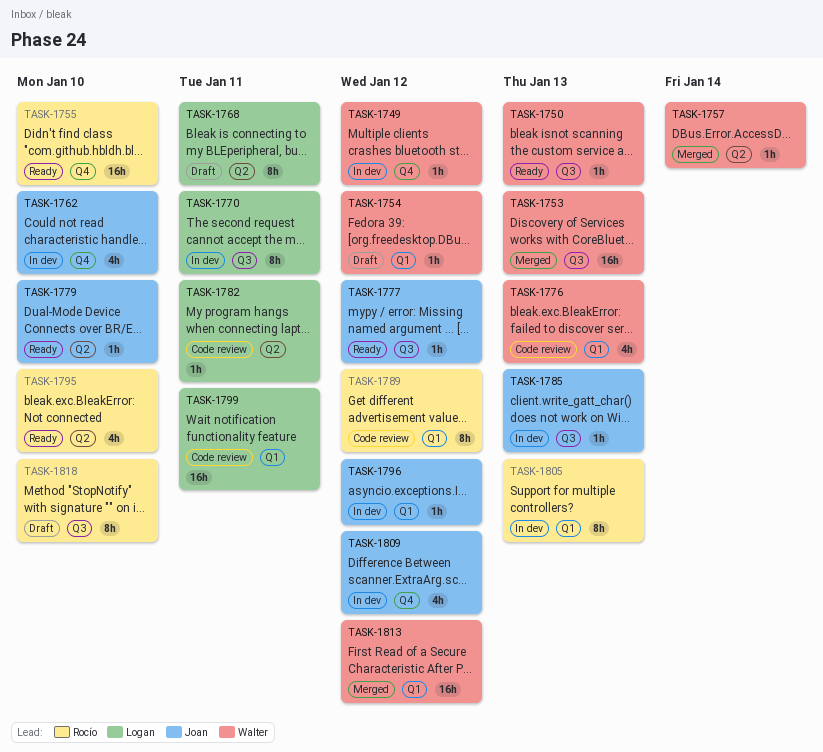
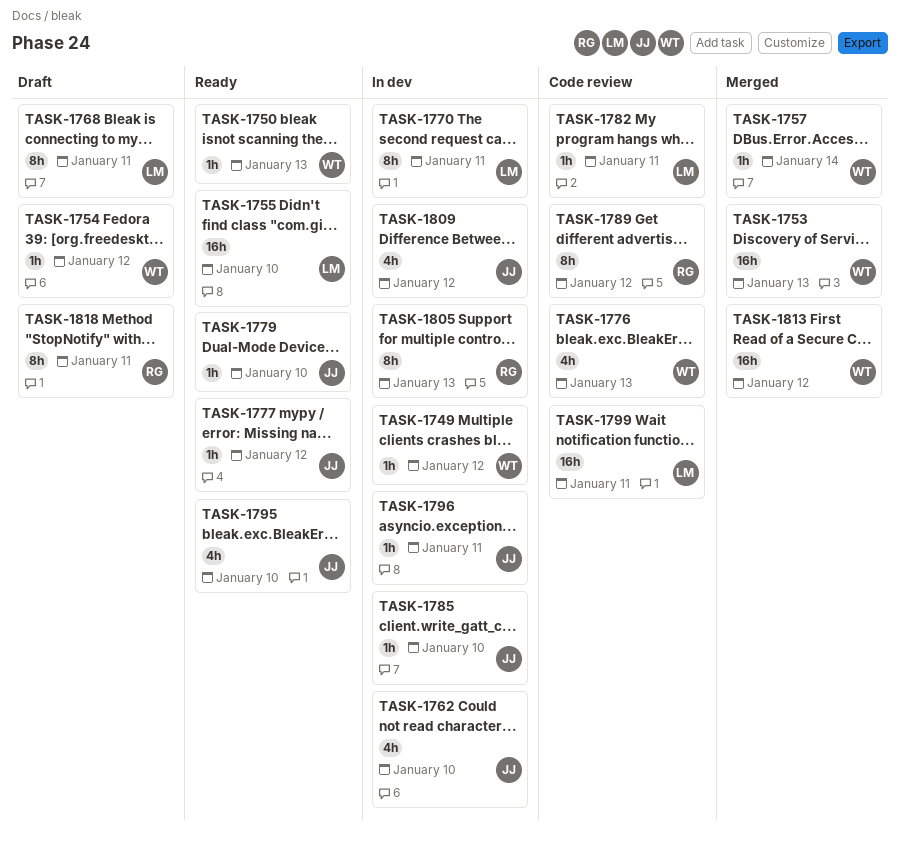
TASK-1755, owner: Rocío -> Logan
TASK-1785, due: Jan 13 -> Jan 10
TASK-1795, owner: Rocío -> Joan
TASK-1796, due: Jan 12 -> Jan 11
TASK-1818, due: Jan 10 -> Jan 11

